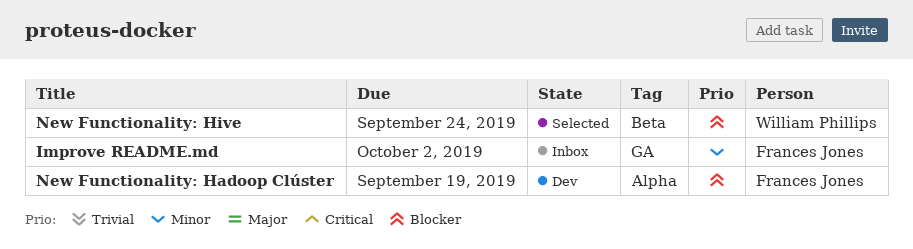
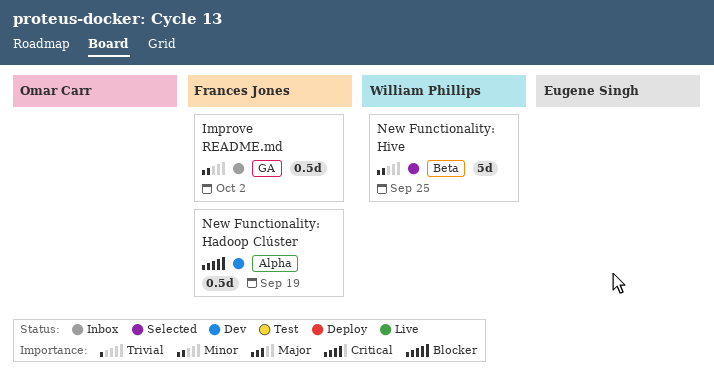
New Functionality: Hive, priority: Blocker -> Minor
New Functionality: Hive, due: Sep 24 -> Sep 25

